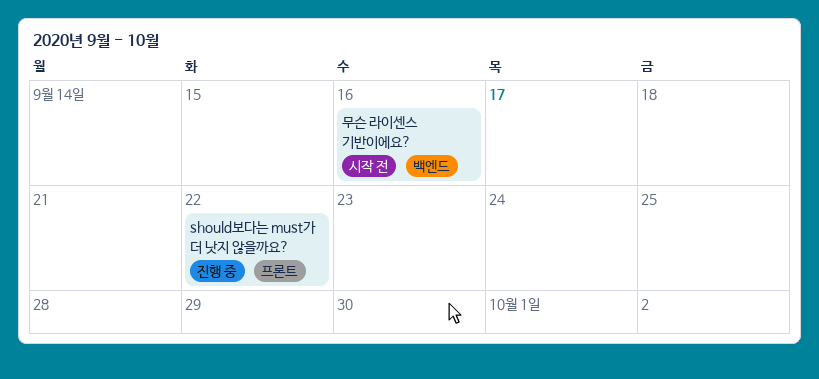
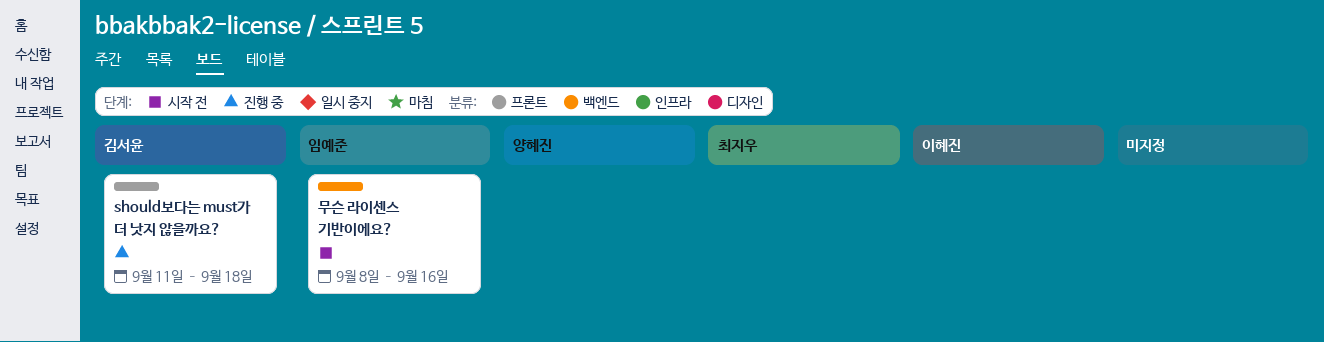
should보다는 must가 더 낫지 않을까요?, due: Sep 22 -> Sep 18

